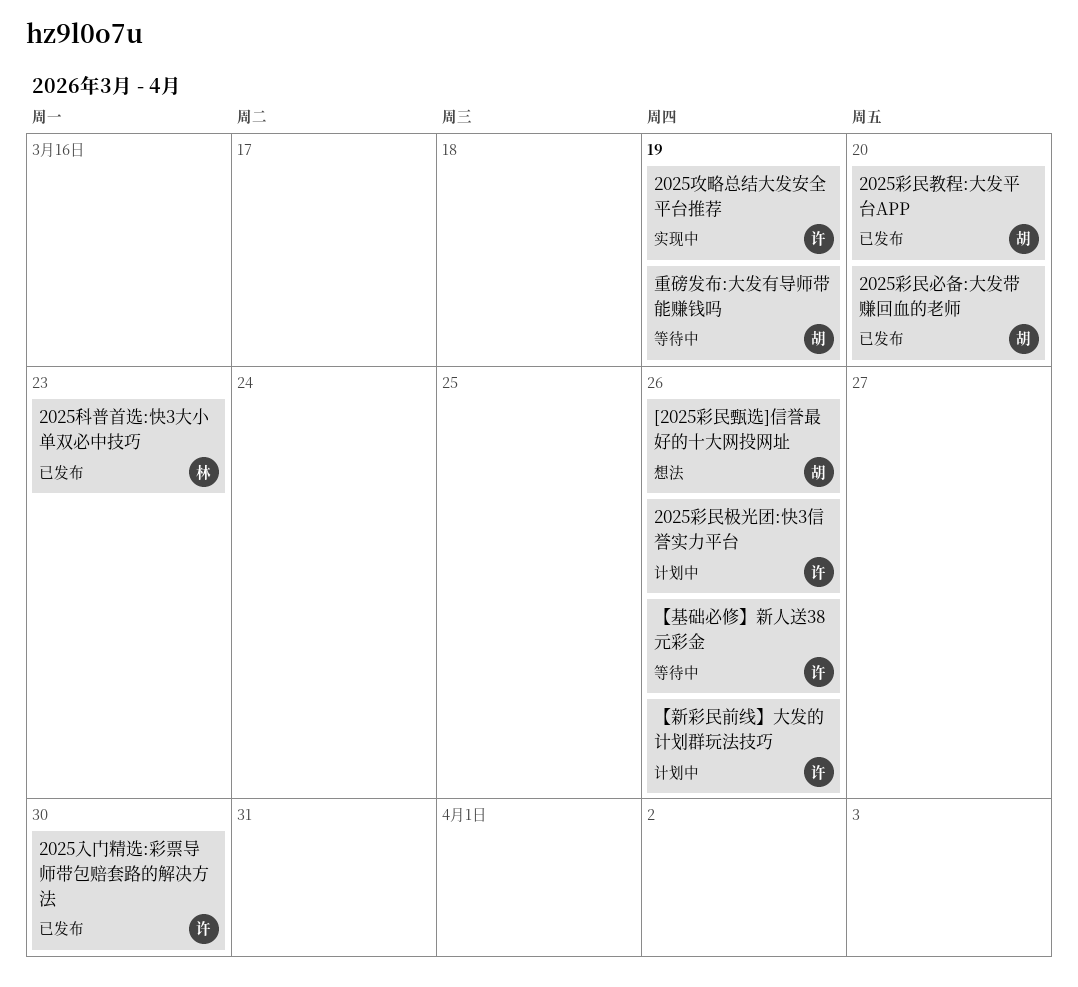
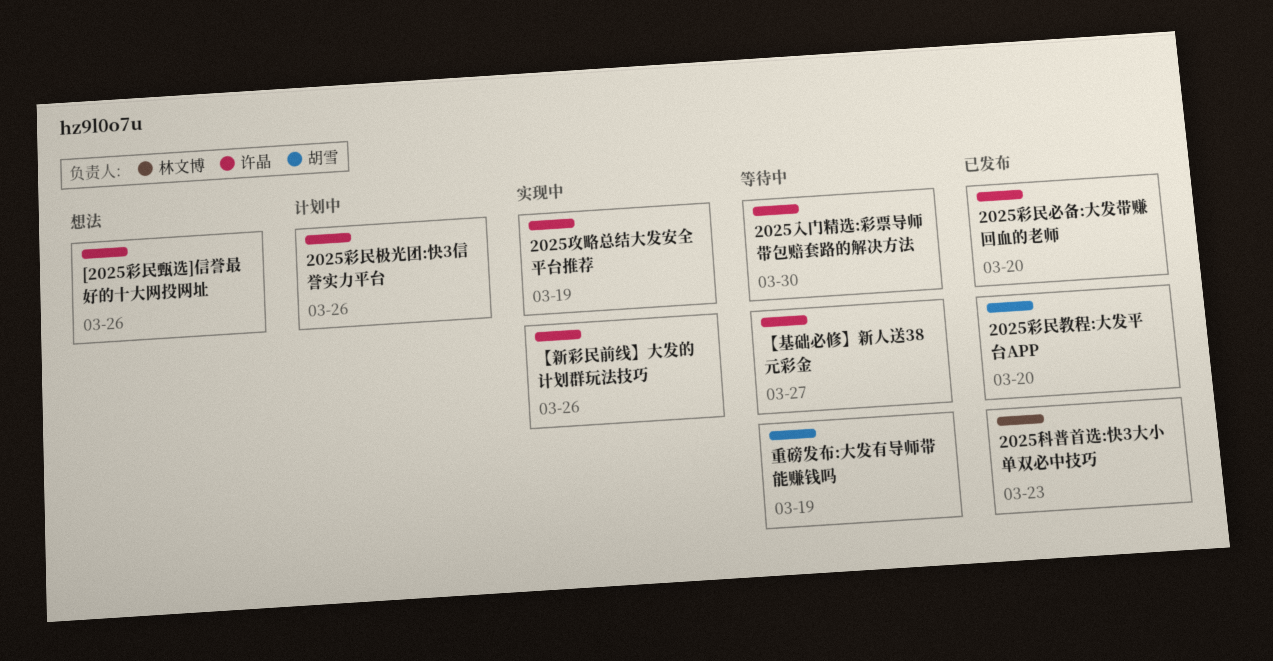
2025入门精选:彩票导师带包赔套路的解决方法, status: 已发布 -> 等待中
2025彩民必备:大发带赚回血的老师, owner: 胡雪 -> 许晶
[2025彩民甄选]信誉最好的十大网投网址, owner: 胡雪 -> 许晶
【基础必修】新人送38元彩金, due: Mar 26 -> Mar 27
【新彩民前线】大发的计划群玩法技巧, status: 计划中 -> 实现中

